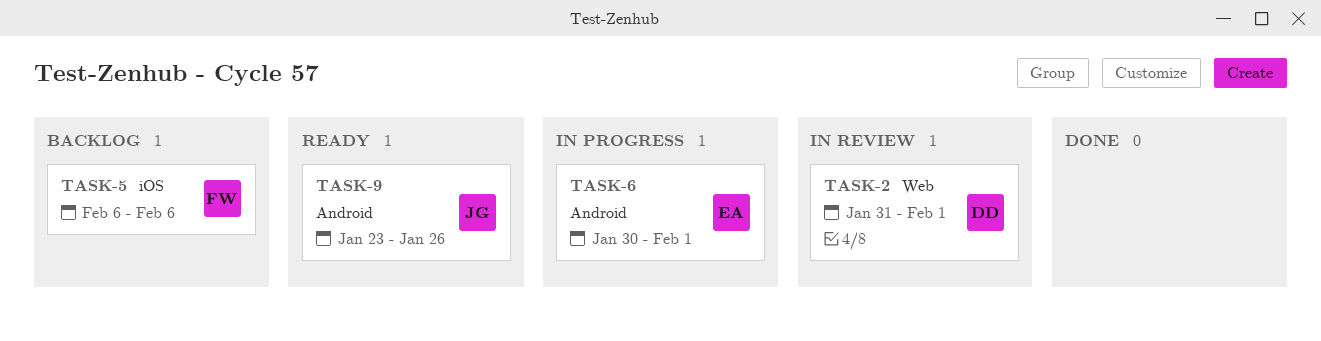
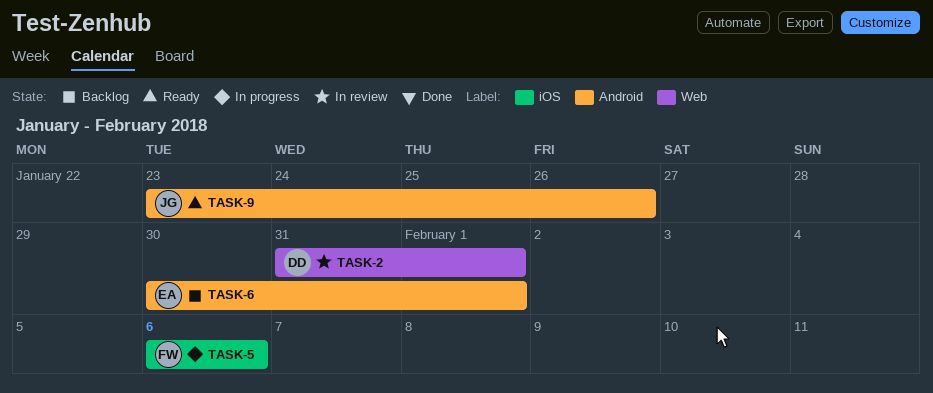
TASK-5, status: Backlog -> In progress
TASK-6, status: In progress -> Backlog

